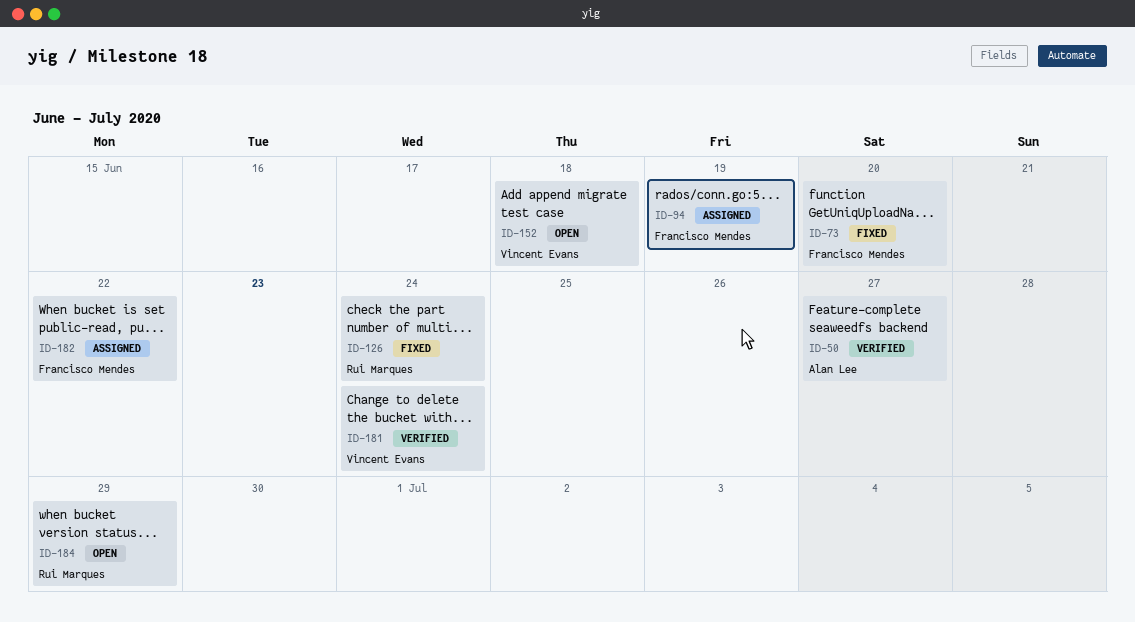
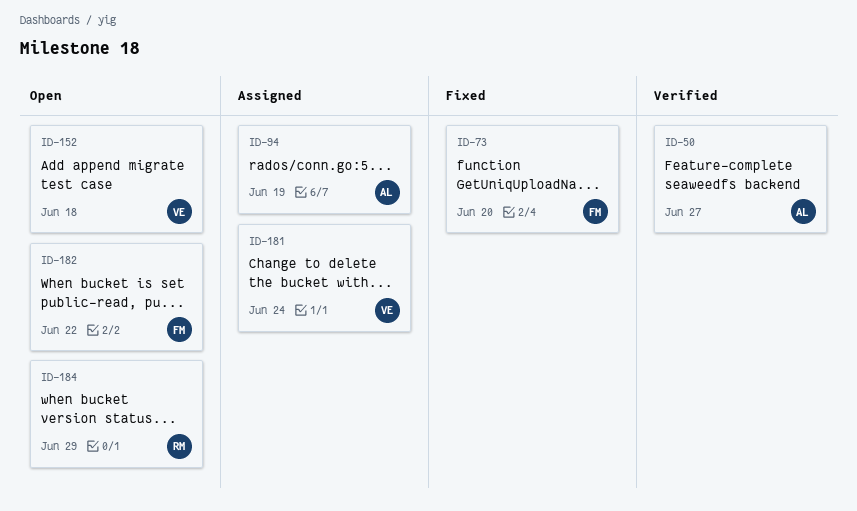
ID-94, owner: Francisco Mendes -> Alan Lee
ID-126: present -> none
ID-181, status: Verified -> Assigned
ID-182, status: Assigned -> Open

